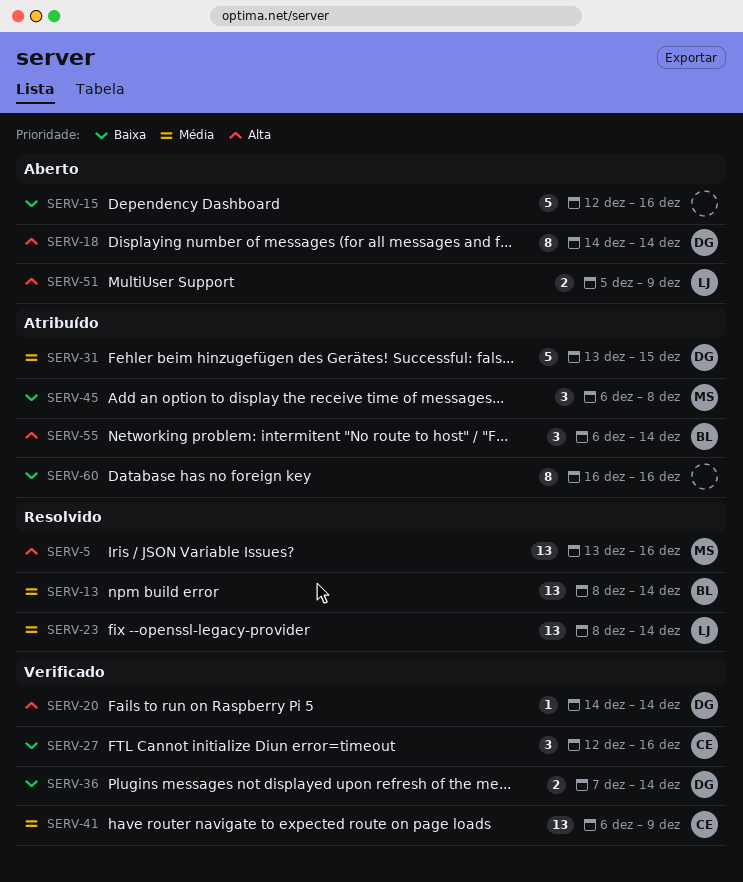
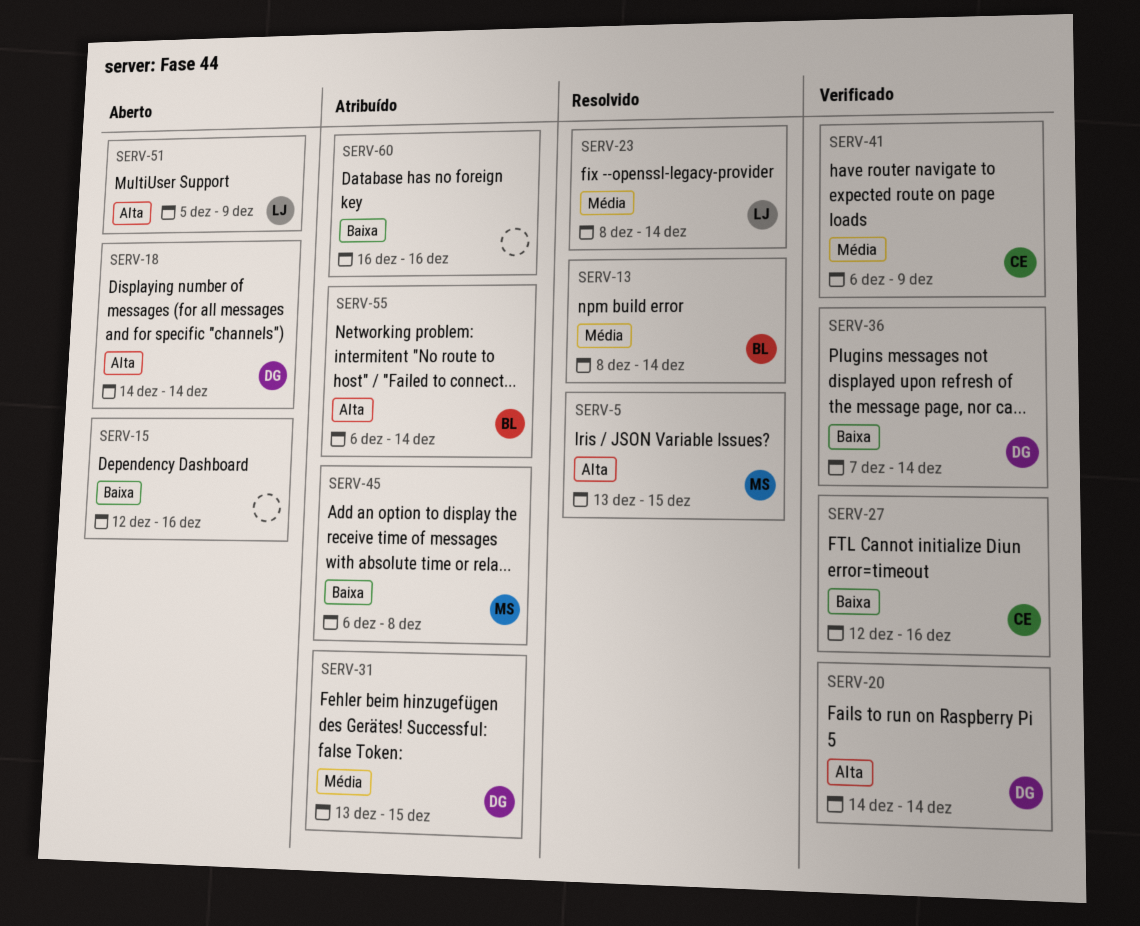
SERV-5, due: Dec 16 -> Dec 15

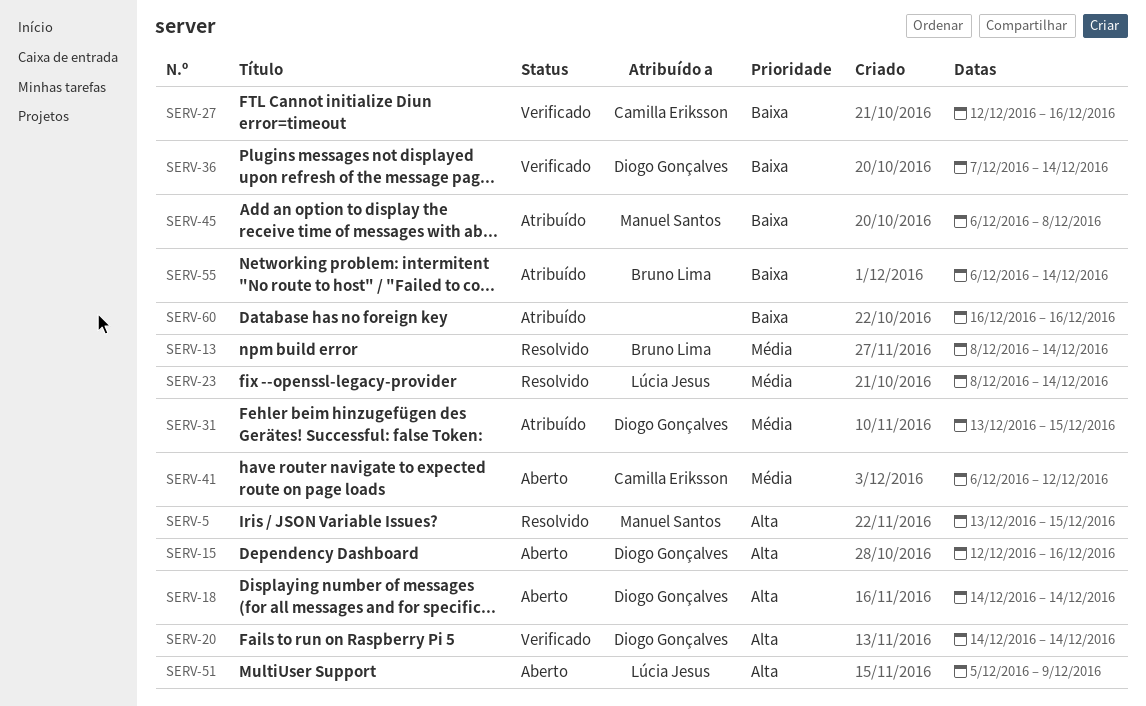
SERV-15, owner: none -> Diogo Gonçalves
SERV-15, priority: Baixa -> Alta
SERV-41, status: Verificado -> Aberto
SERV-41, due: Dec 9 -> Dec 12
SERV-55, priority: Alta -> Baixa

